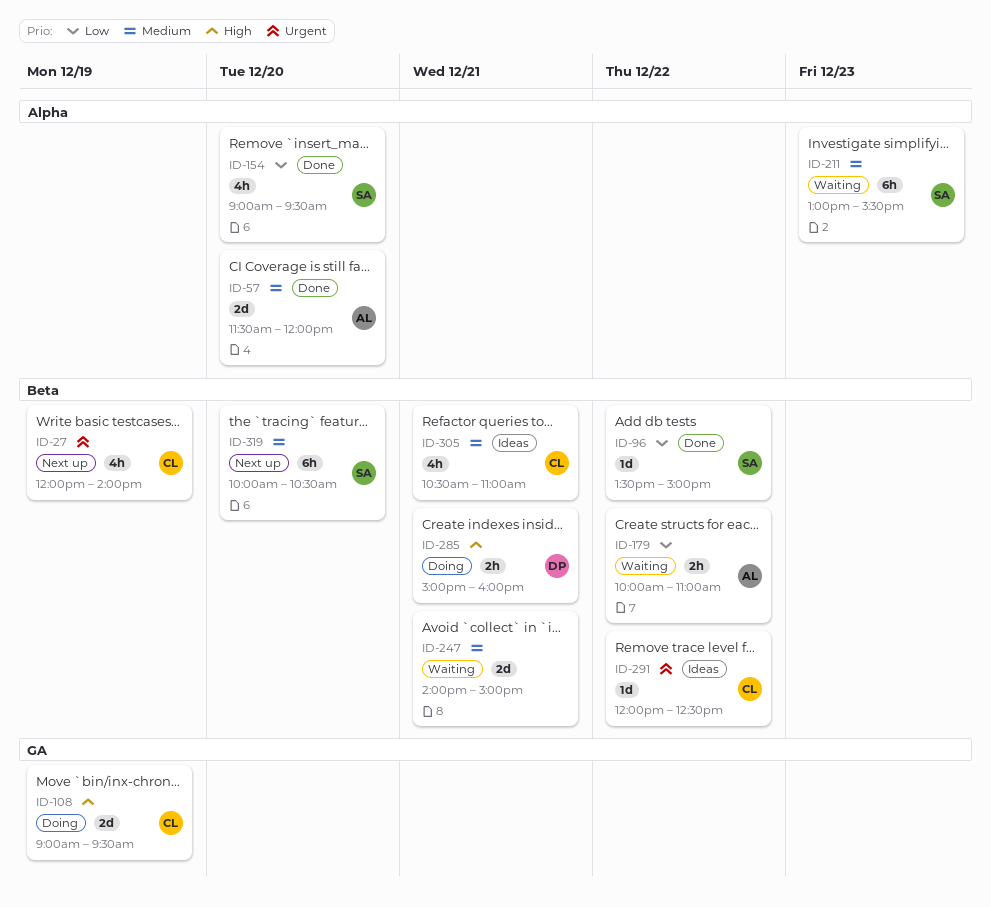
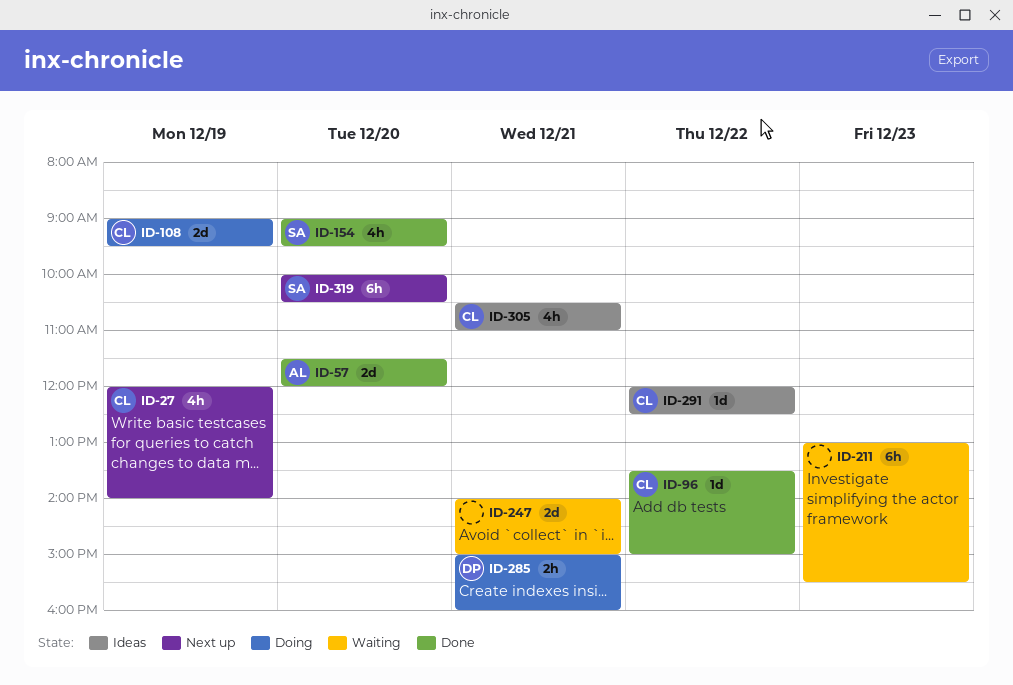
ID-96, owner: SA -> CL
ID-179: present -> none
ID-211, owner: SA -> none

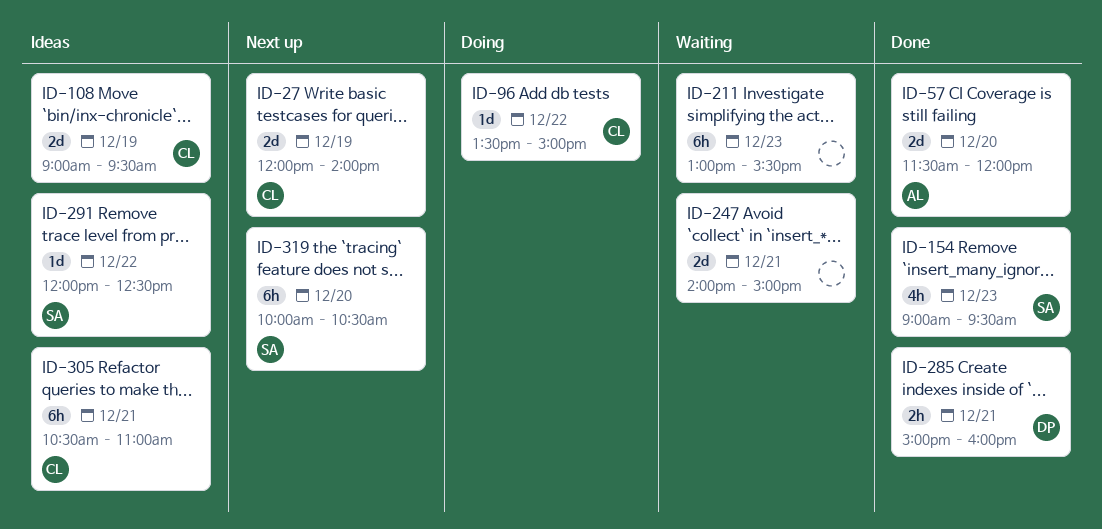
ID-27, estimate: 4h -> 2d
ID-96, status: Done -> Doing
ID-108, status: Doing -> Ideas
ID-154, day: Dec 20 -> Dec 23
ID-285, status: Doing -> Done
ID-291, owner: CL -> SA
ID-305, estimate: 4h -> 6h

